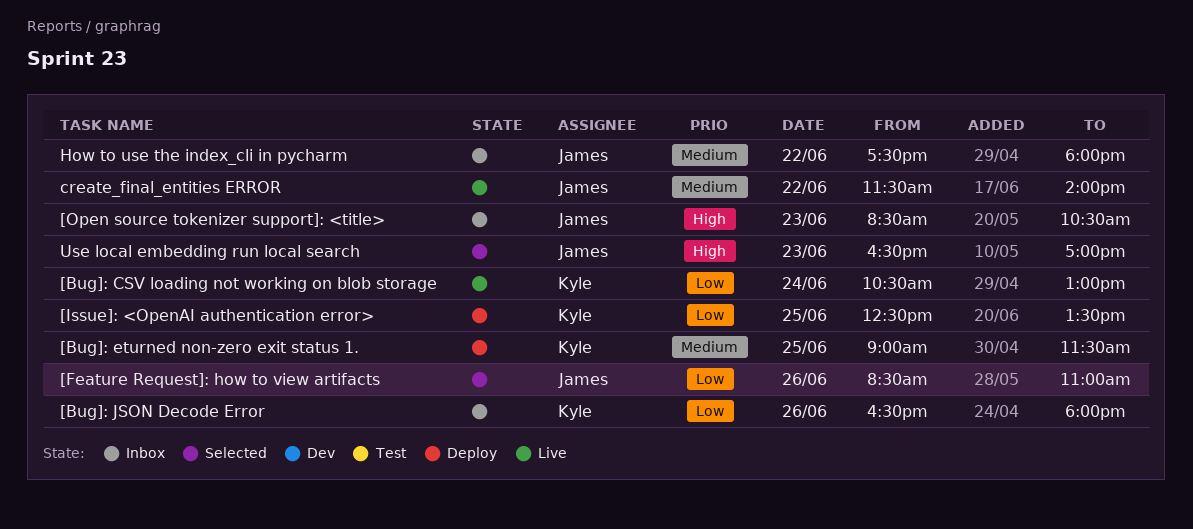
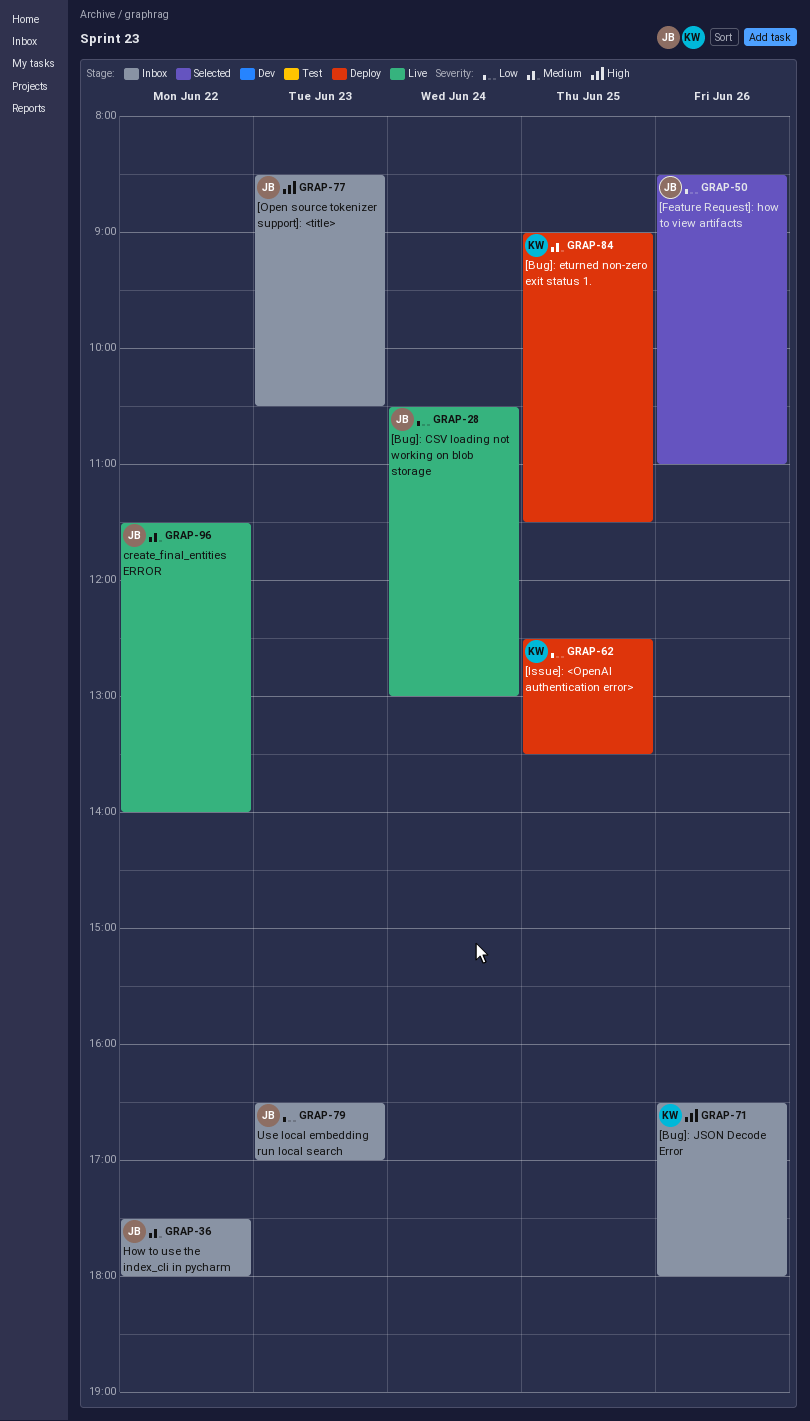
[Bug]: CSV loading not working on blob storage, owner: Kyle -> James
[Bug]: JSON Decode Error, priority: Low -> High
Use local embedding run local search, status: Selected -> Inbox
Use local embedding run local search, priority: High -> Low

